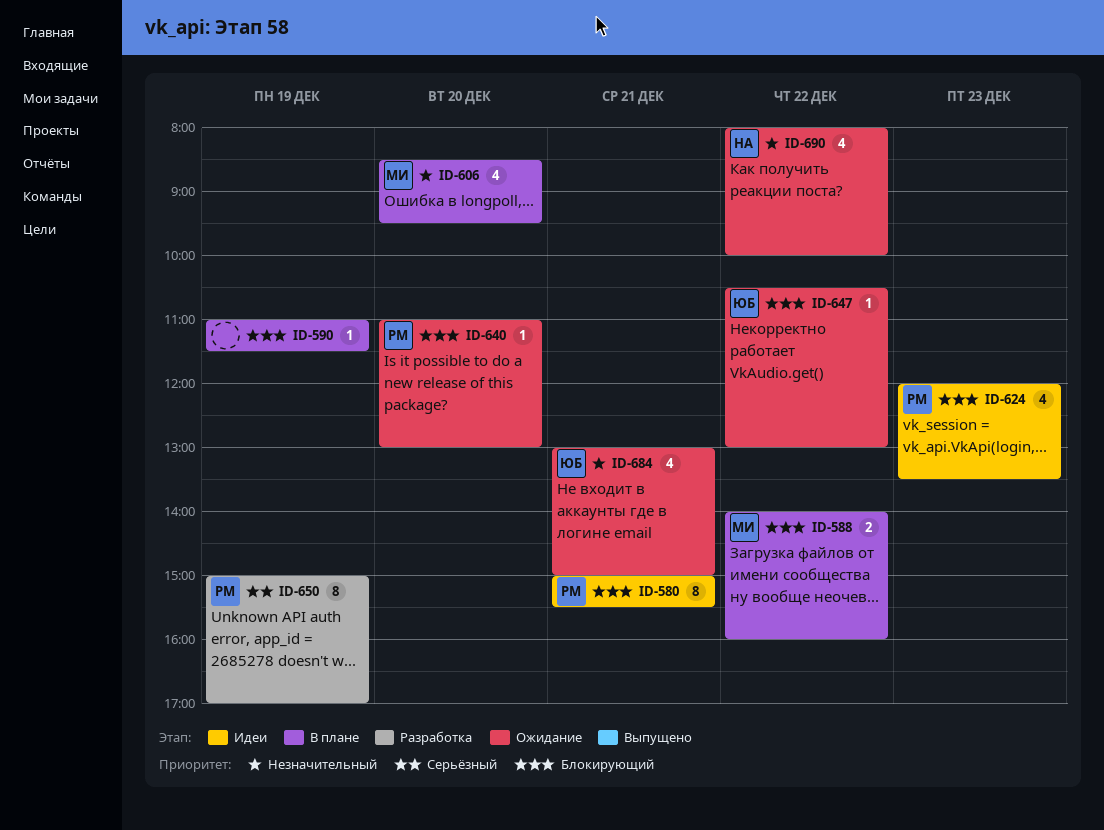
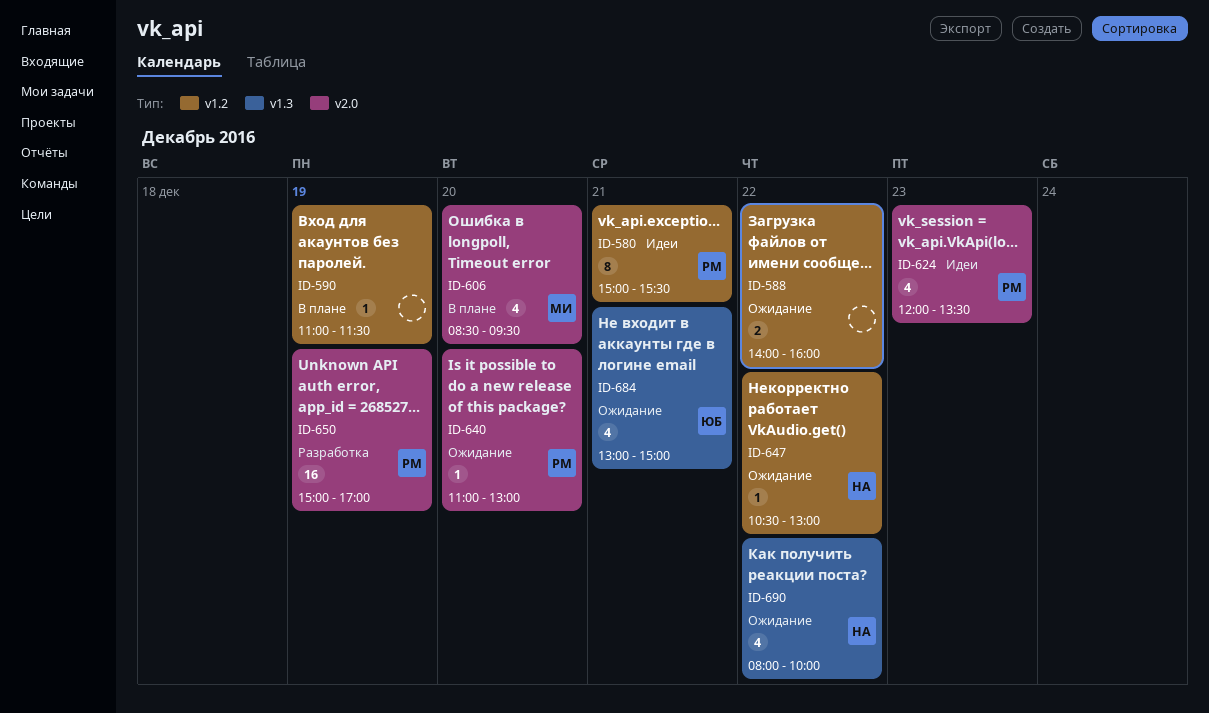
ID-588, status: В плане -> Ожидание
ID-588, owner: МИ -> none
ID-647, owner: ЮБ -> НА
ID-650, estimate: 8 -> 16

